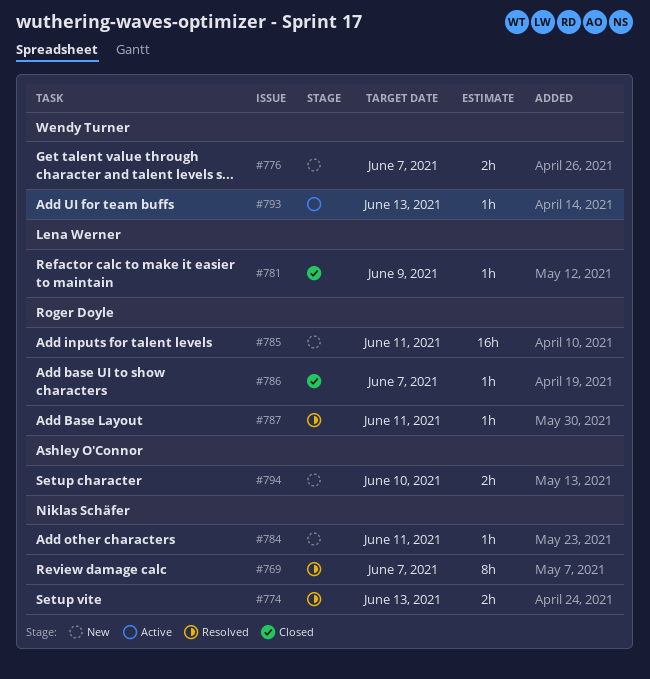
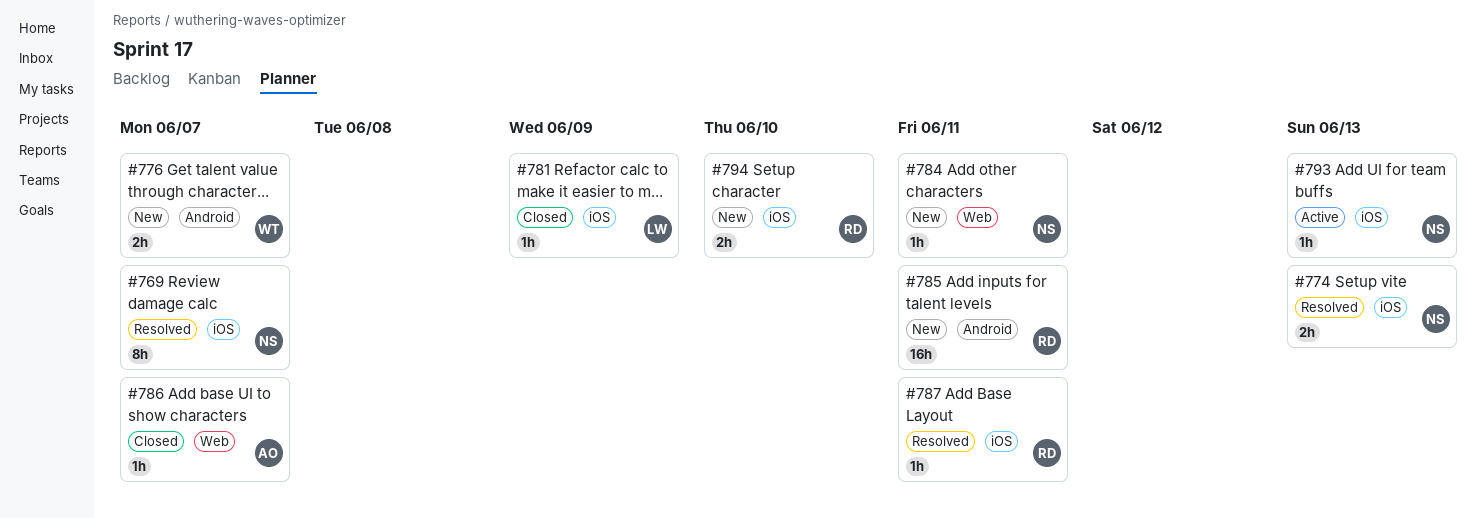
#786, owner: Roger Doyle -> Ashley O'Connor
#793, owner: Wendy Turner -> Niklas Schäfer
#794, owner: Ashley O'Connor -> Roger Doyle

